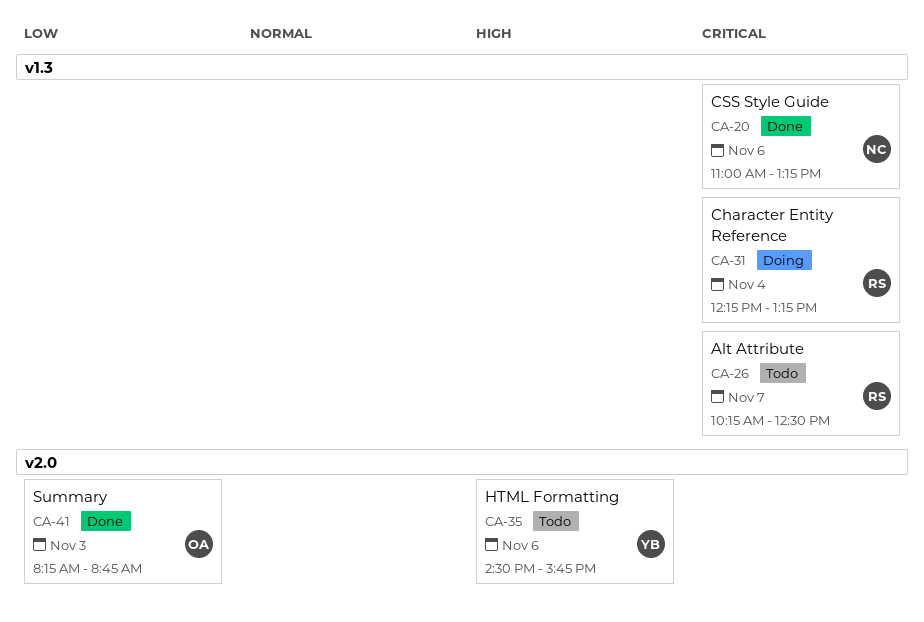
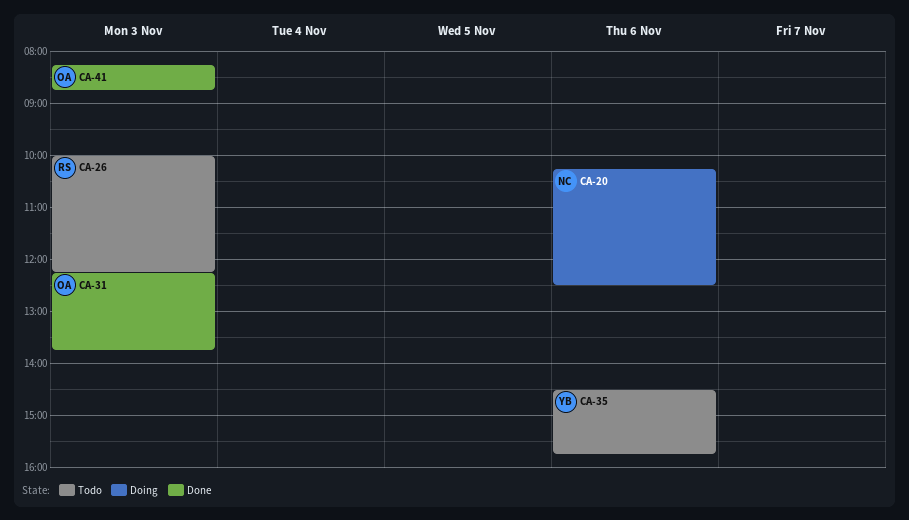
CA-20, status: Done -> Doing
CA-20, begins: 11:00 -> 10:15
CA-20, ends: 13:15 -> 12:30
CA-26, day: Nov 7 -> Nov 3
CA-26, begins: 10:15 -> 10:00
CA-26, ends: 12:30 -> 12:15
CA-31, status: Doing -> Done
CA-31, owner: RS -> OA
CA-31, day: Nov 4 -> Nov 3
CA-31, ends: 13:15 -> 13:45

